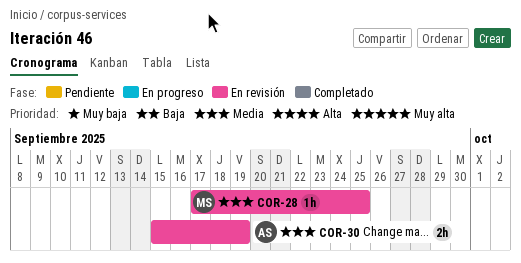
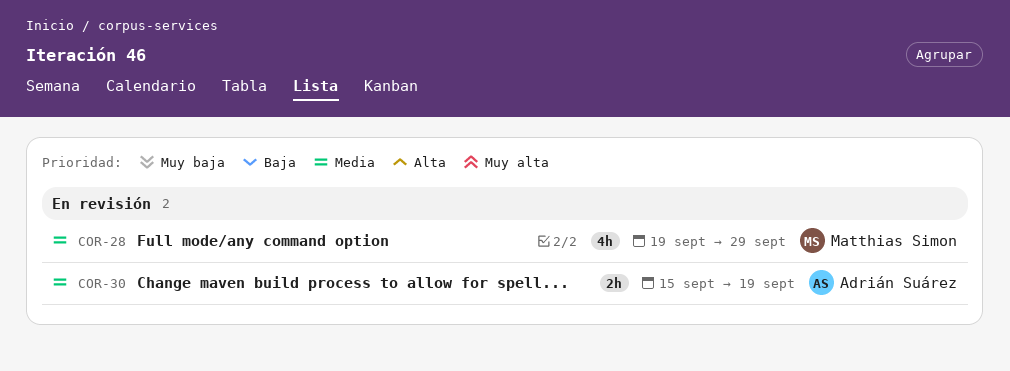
COR-28, estimate: 1h -> 4h
COR-28, start: Sep 17 -> Sep 19
COR-28, due: Sep 25 -> Sep 29

